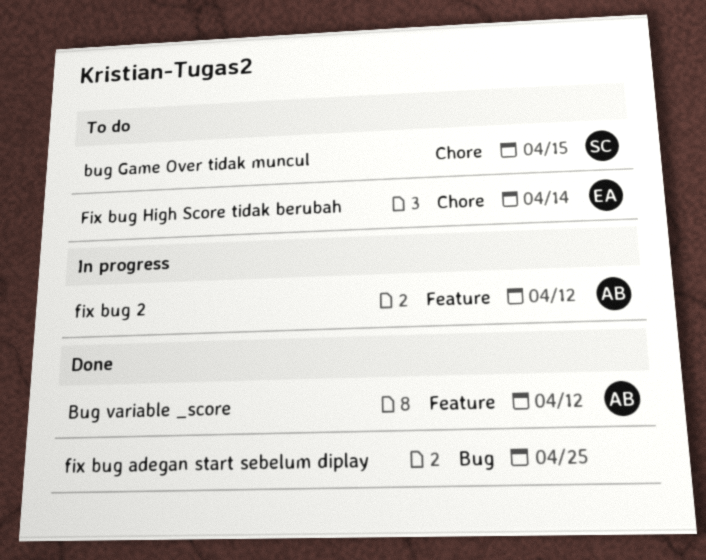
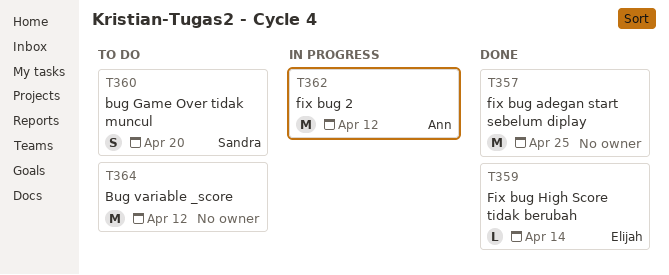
bug Game Over tidak muncul, due: Apr 15 -> Apr 20
Bug variable _score, status: Done -> To do
Bug variable _score, owner: Ann -> none
Fix bug High Score tidak berubah, status: To do -> Done

